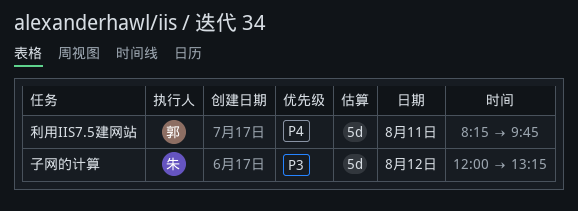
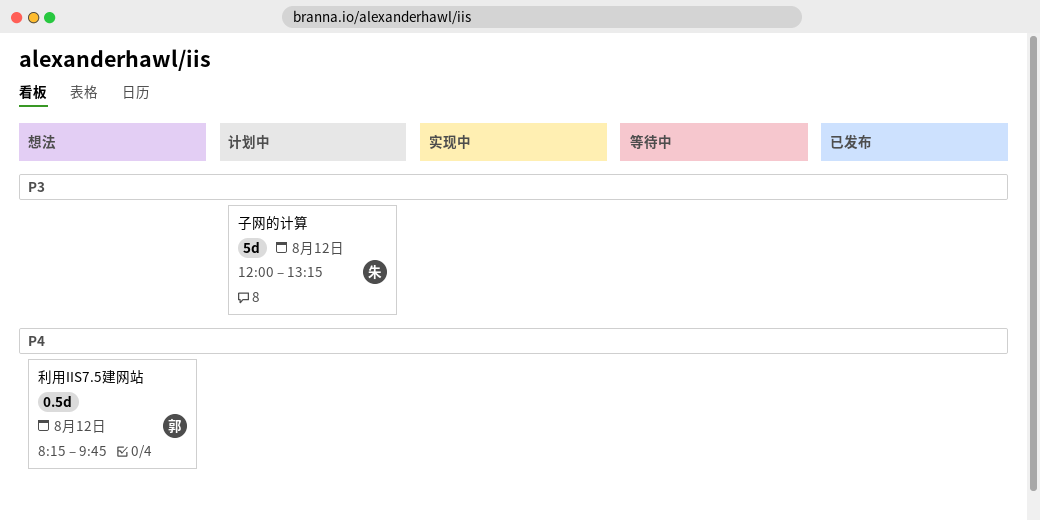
利用IIS7.5建网站, estimate: 5d -> 0.5d
利用IIS7.5建网站, day: Aug 11 -> Aug 12

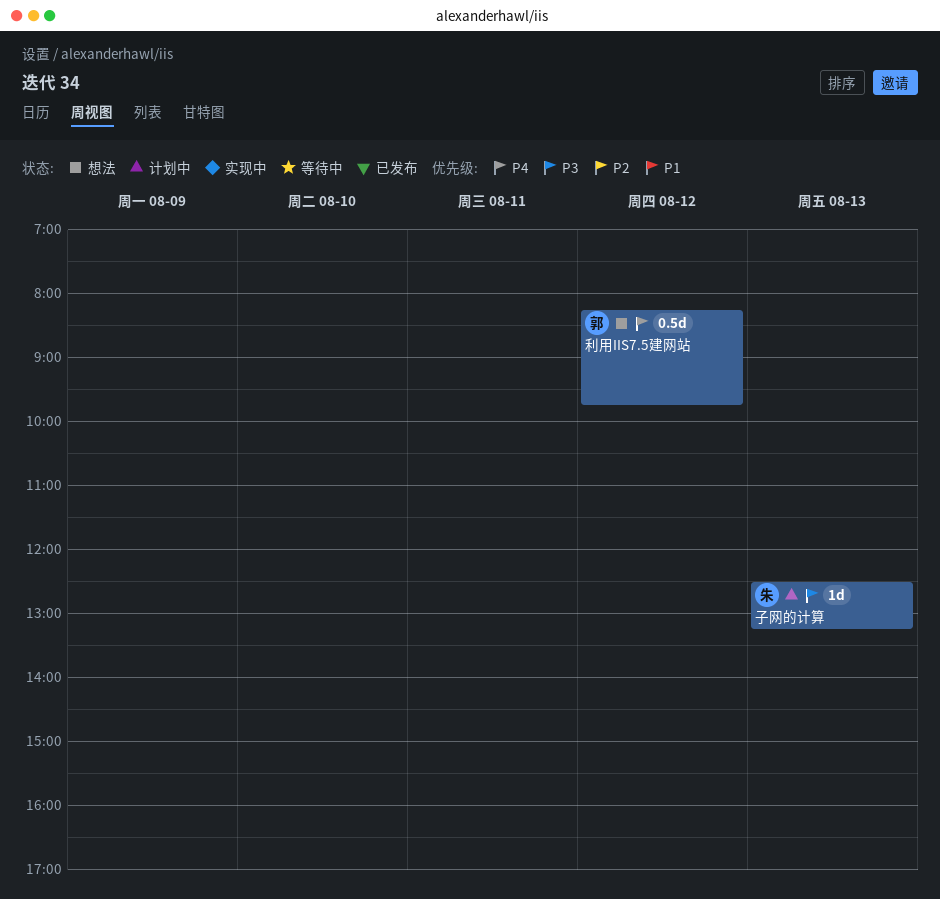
子网的计算, estimate: 5d -> 1d
子网的计算, day: Aug 12 -> Aug 13
子网的计算, begins: 12:00 -> 12:30

